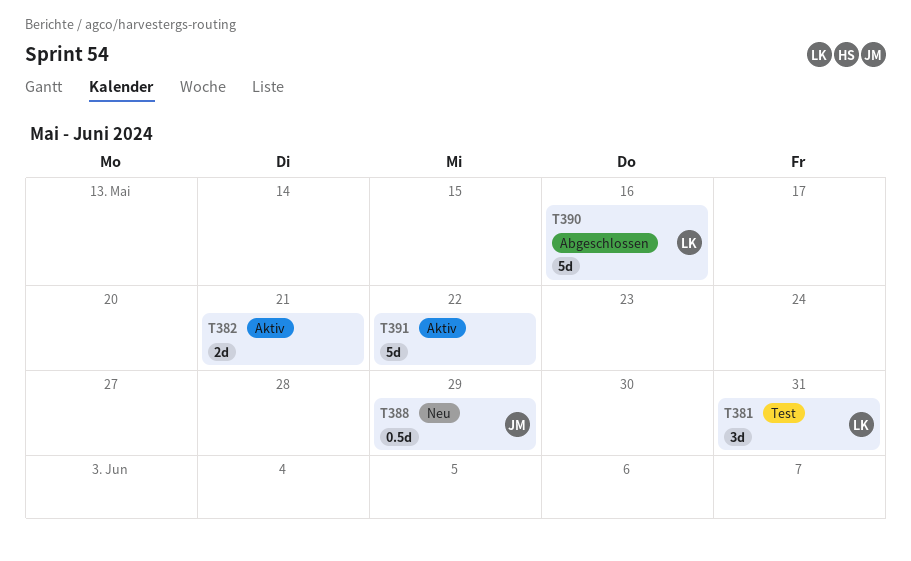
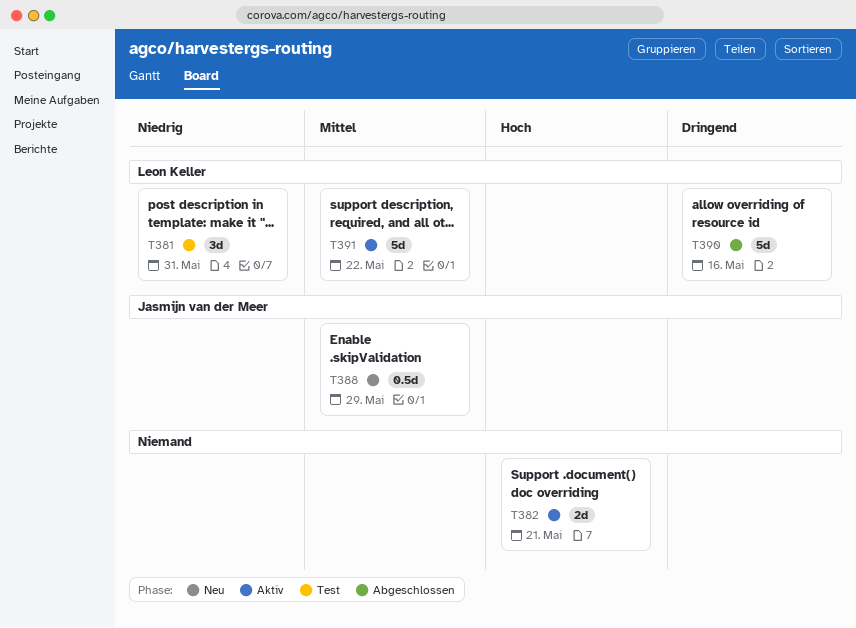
T391, owner: none -> Leon Keller

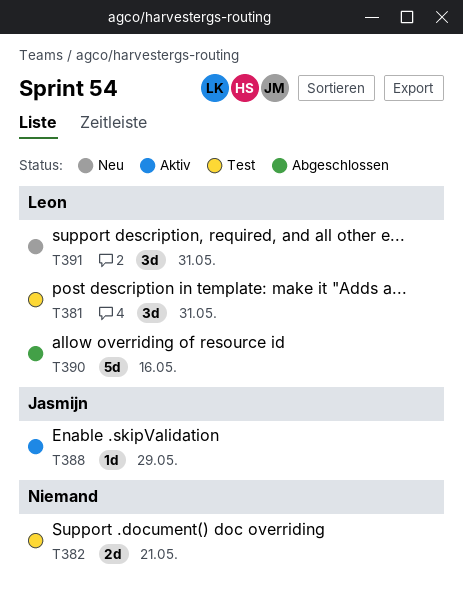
T382, status: Aktiv -> Test
T388, status: Neu -> Aktiv
T388, estimate: 0.5d -> 1d
T391, status: Aktiv -> Neu
T391, estimate: 5d -> 3d
T391, due: May 22 -> May 31

